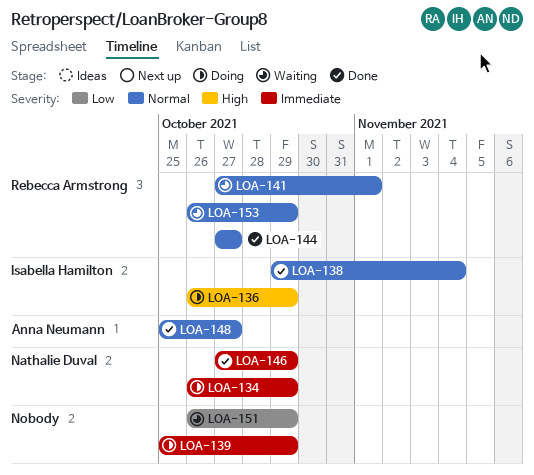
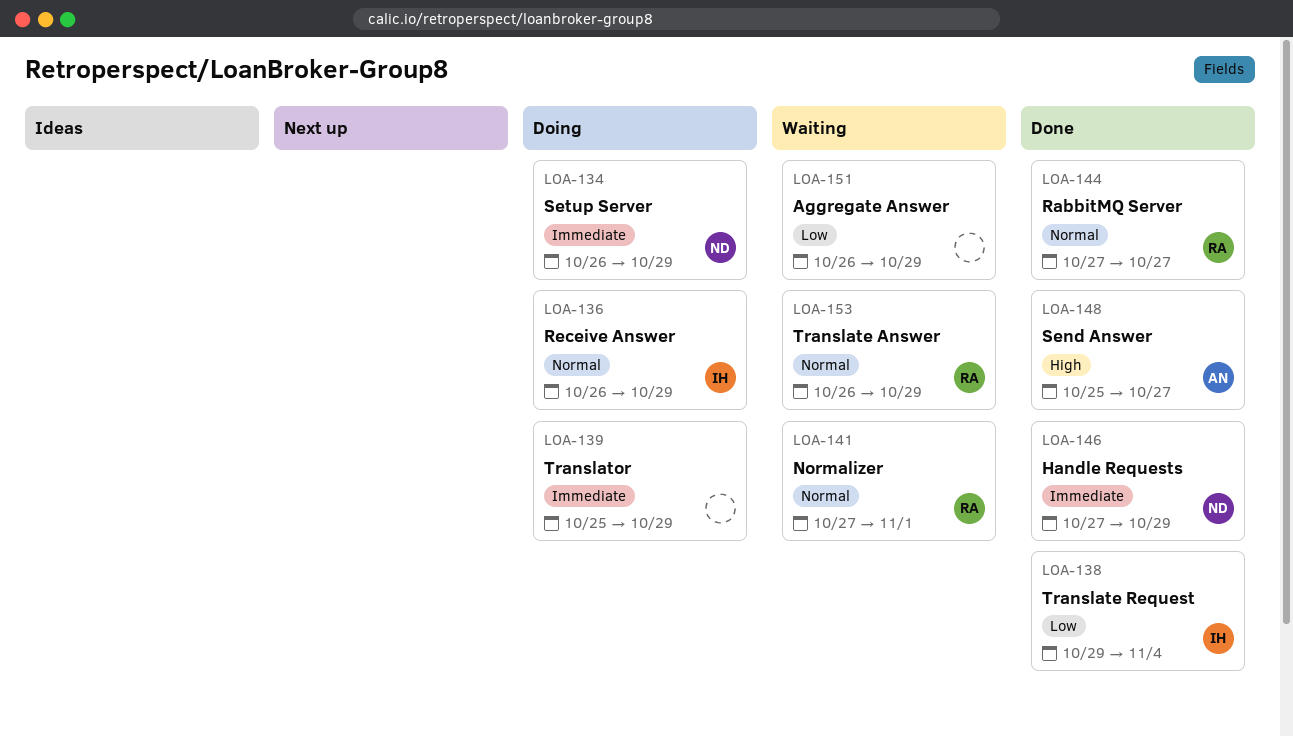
LOA-136, priority: High -> Normal
LOA-138, priority: Normal -> Low
LOA-148, priority: Normal -> High

